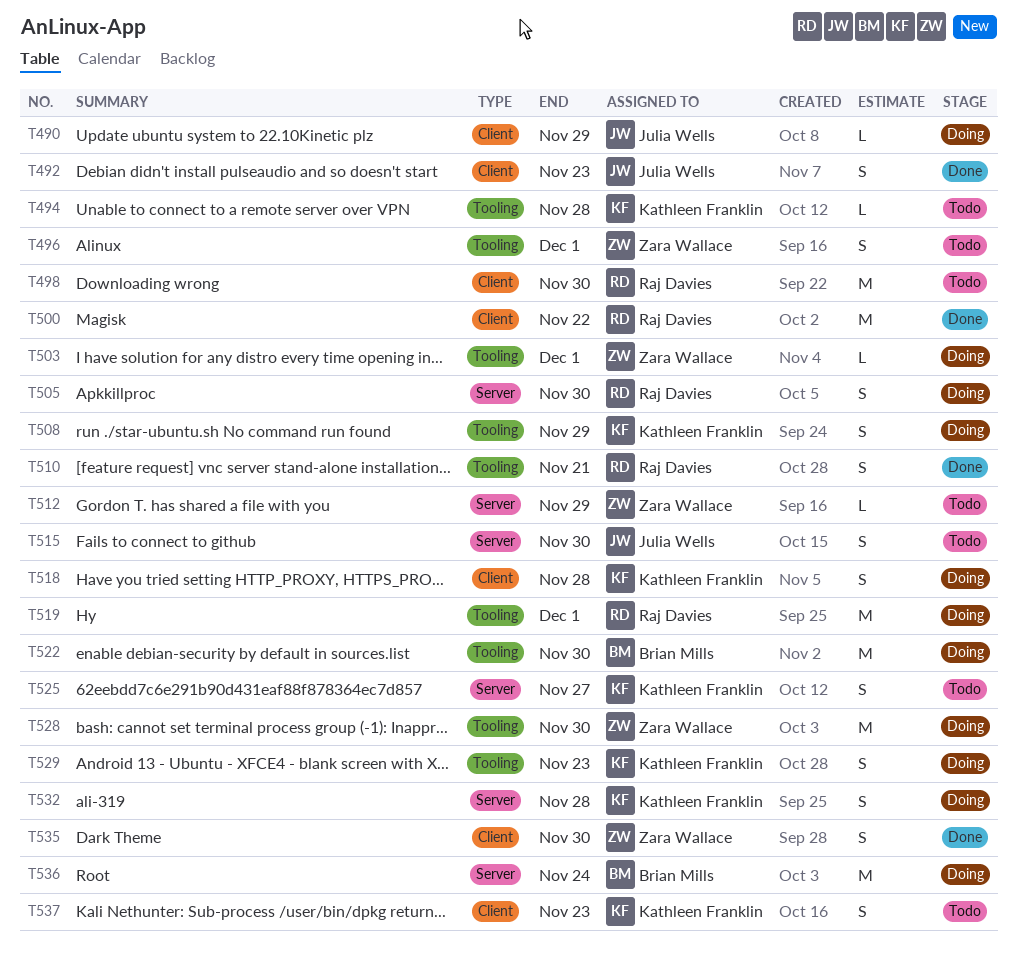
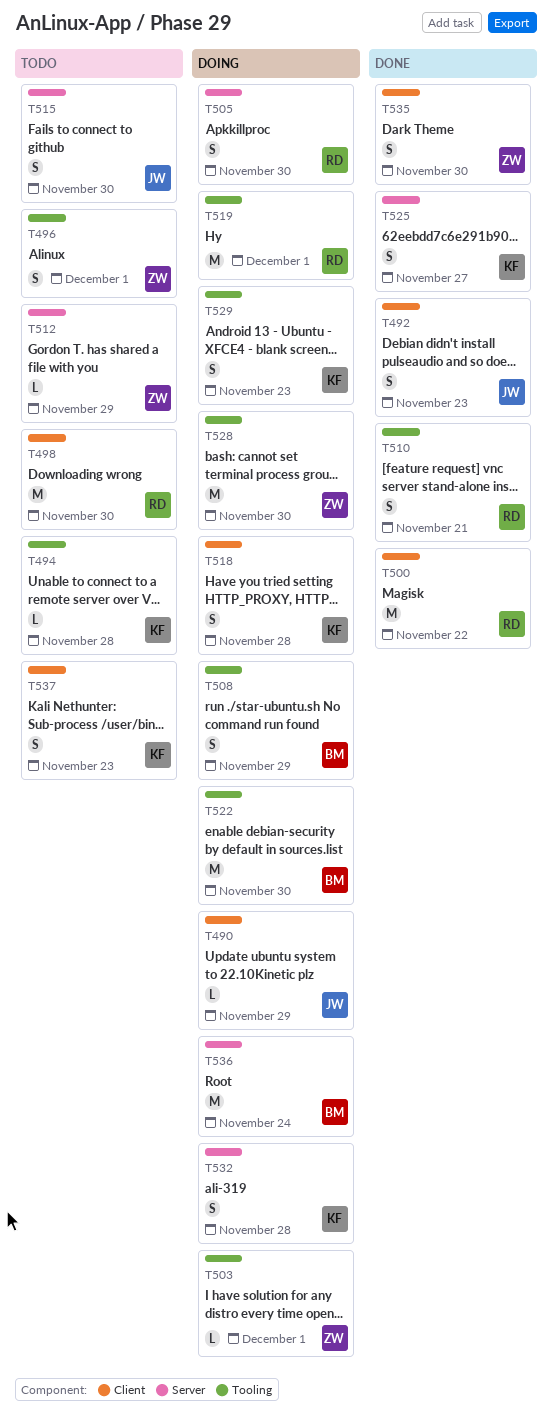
T508, owner: Kathleen Franklin -> Brian Mills
T525, status: Todo -> Done

